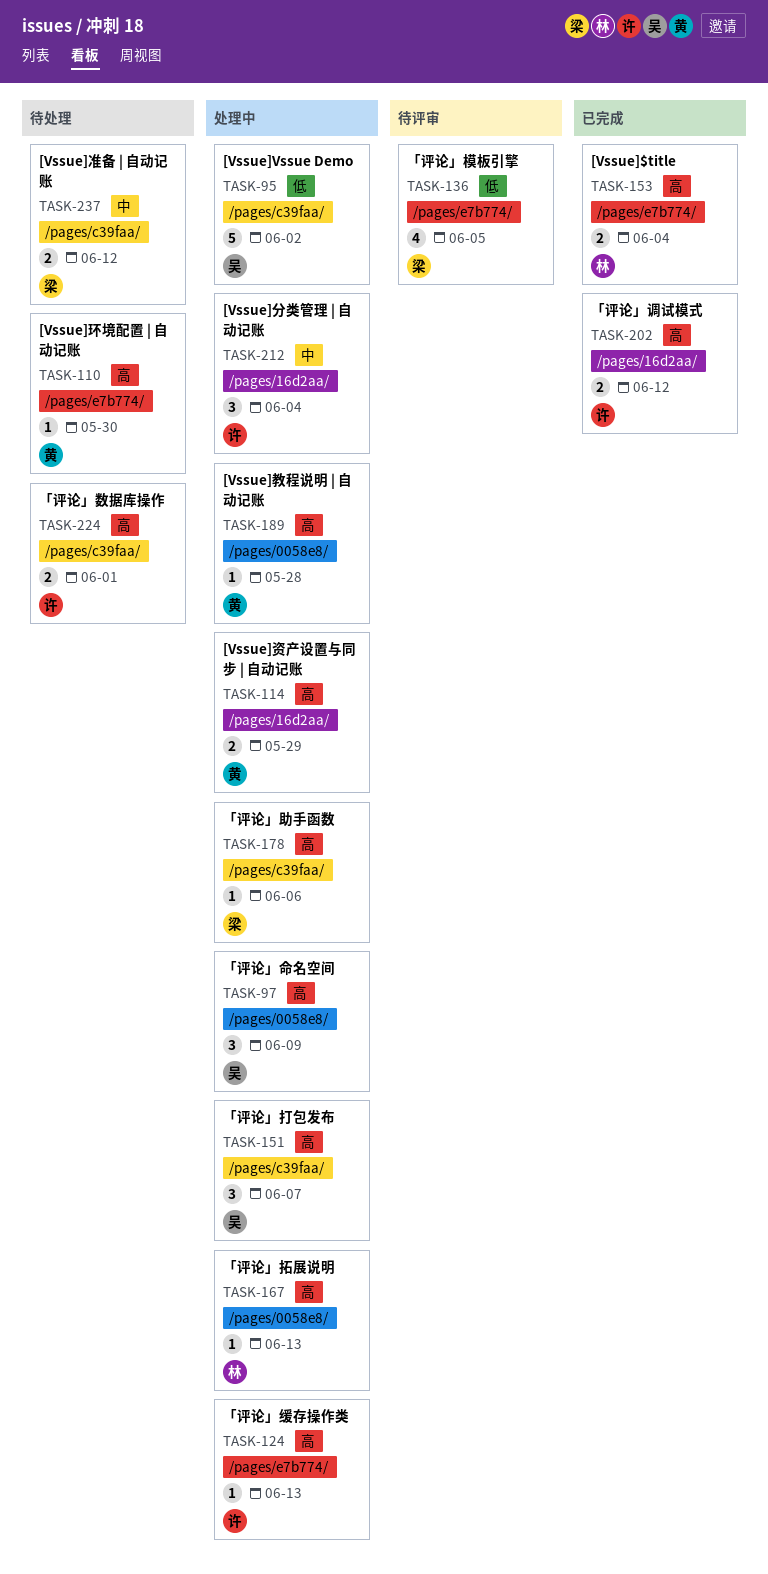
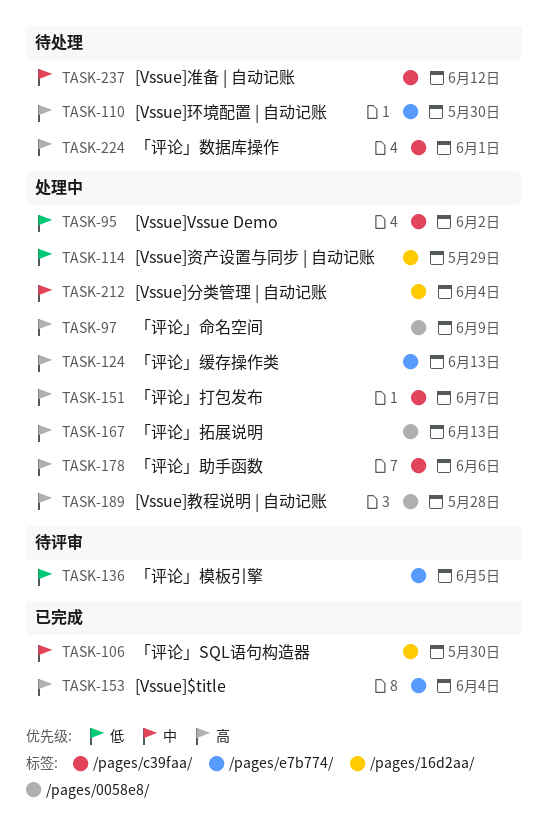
TASK-106: none -> present
TASK-114, priority: 高 -> 低
TASK-202: present -> none

